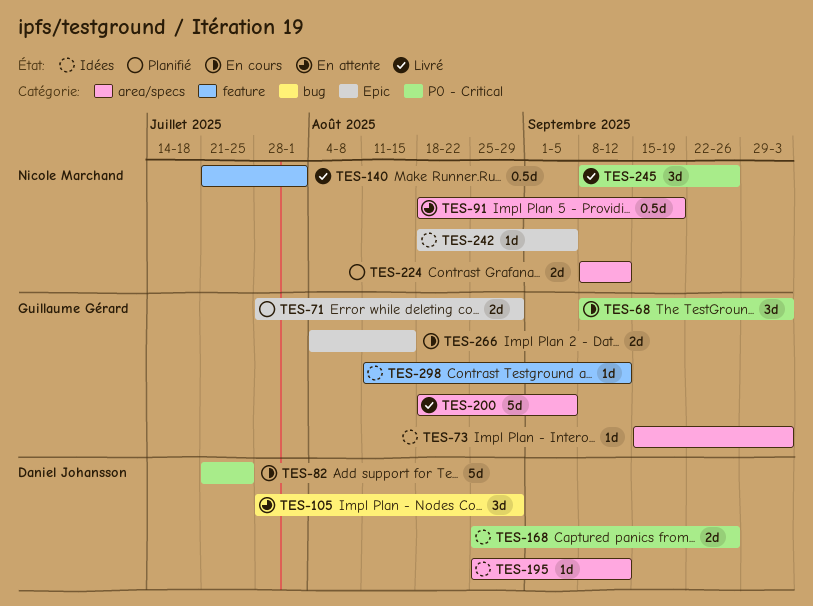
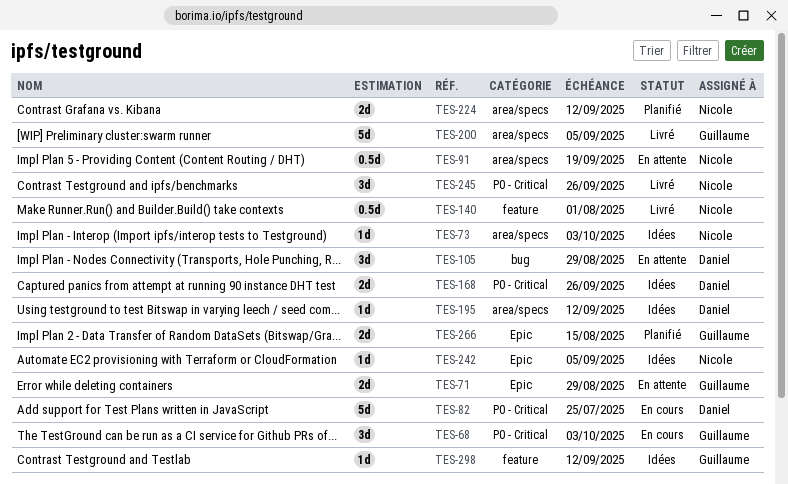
TES-71, status: Planifié -> En attente
TES-73, owner: Guillaume Gérard -> Nicole Marchand
TES-266, status: En cours -> Planifié

